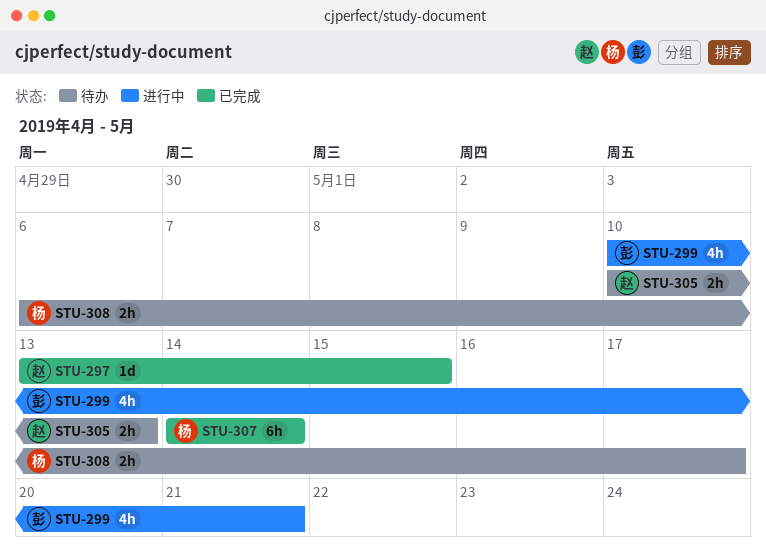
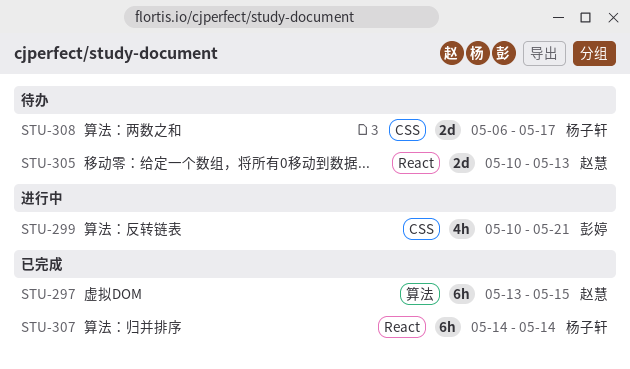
STU-297, estimate: 1d -> 6h
STU-305, estimate: 2h -> 2d
STU-308, estimate: 2h -> 2d

